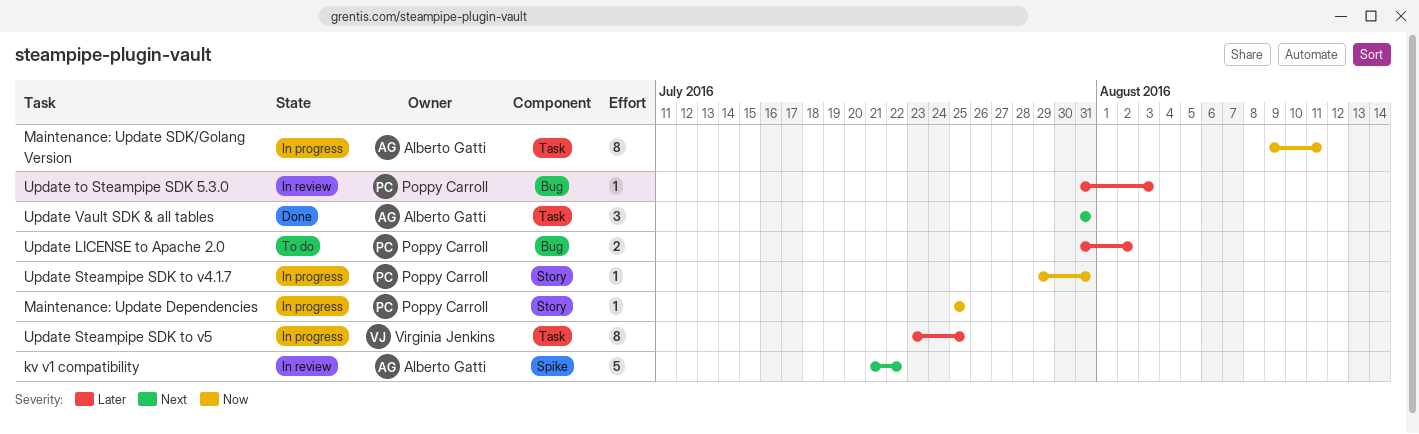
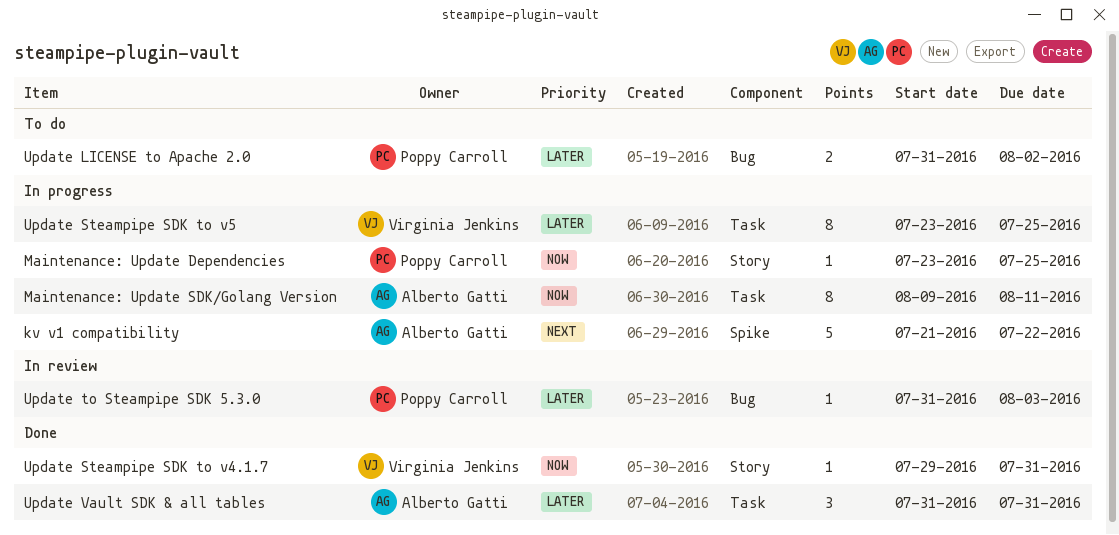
kv v1 compatibility, status: In review -> In progress
Maintenance: Update Dependencies, start: Jul 25 -> Jul 23
Update Steampipe SDK to v4.1.7, status: In progress -> Done
Update Steampipe SDK to v4.1.7, owner: Poppy Carroll -> Virginia Jenkins
Update Vault SDK & all tables, priority: Next -> Later

